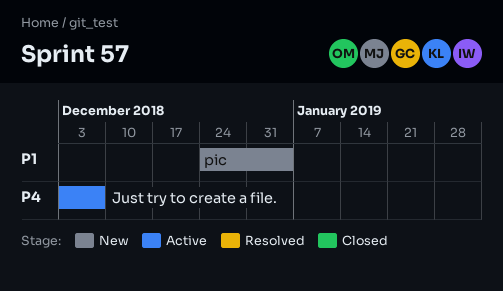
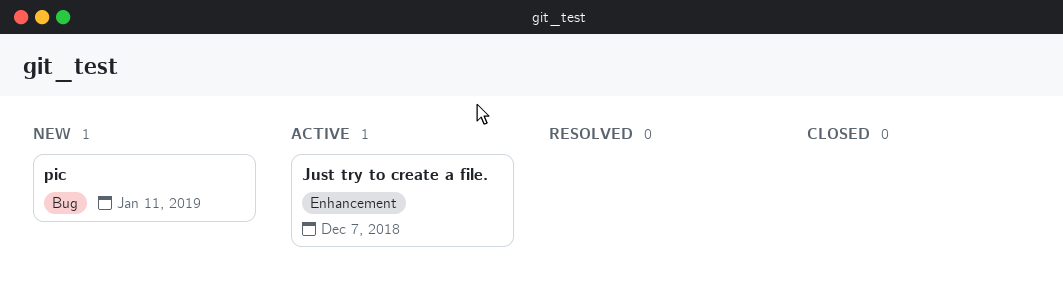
pic, due: Jan 4 -> Jan 11

